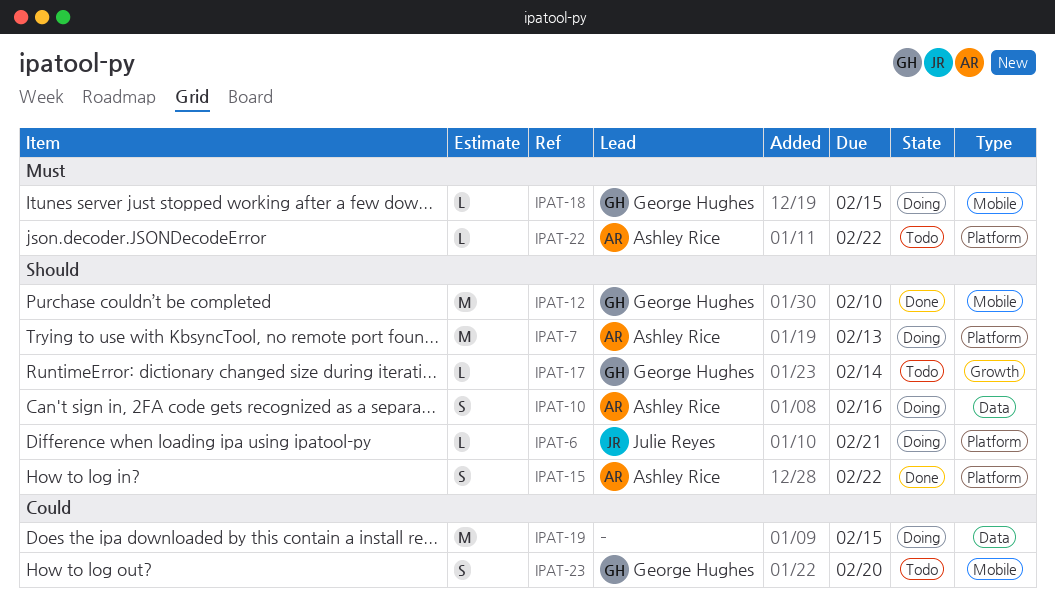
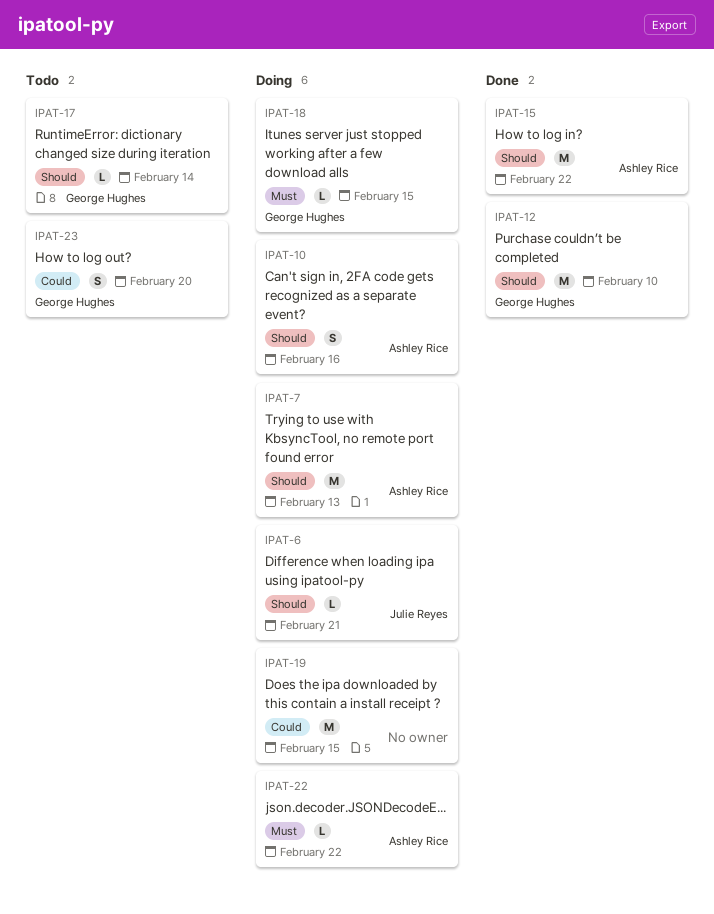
IPAT-15, estimate: S -> M
IPAT-22, status: Todo -> Doing

